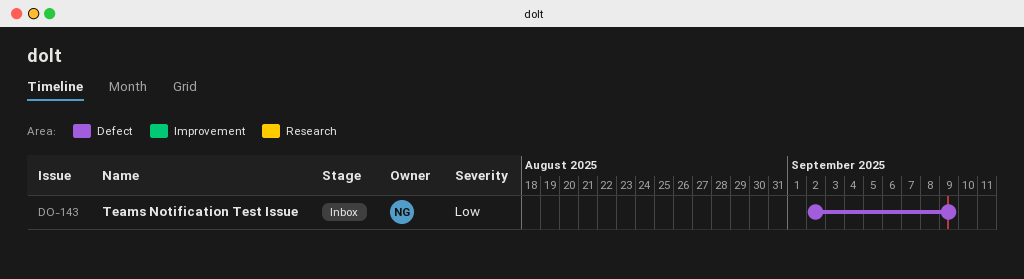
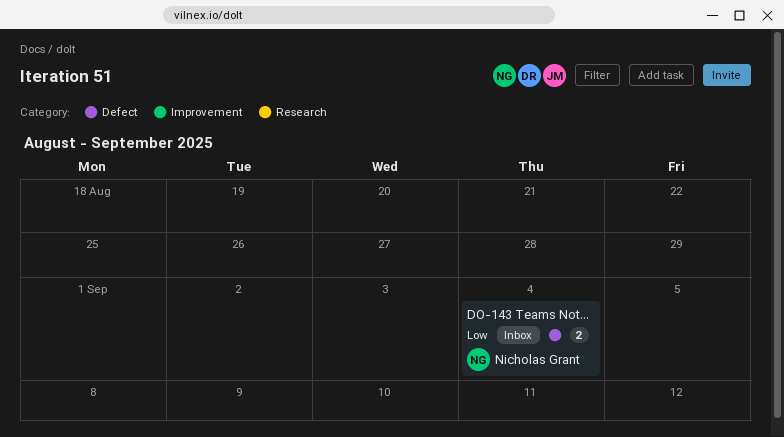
DO-143, due: Sep 9 -> Sep 4

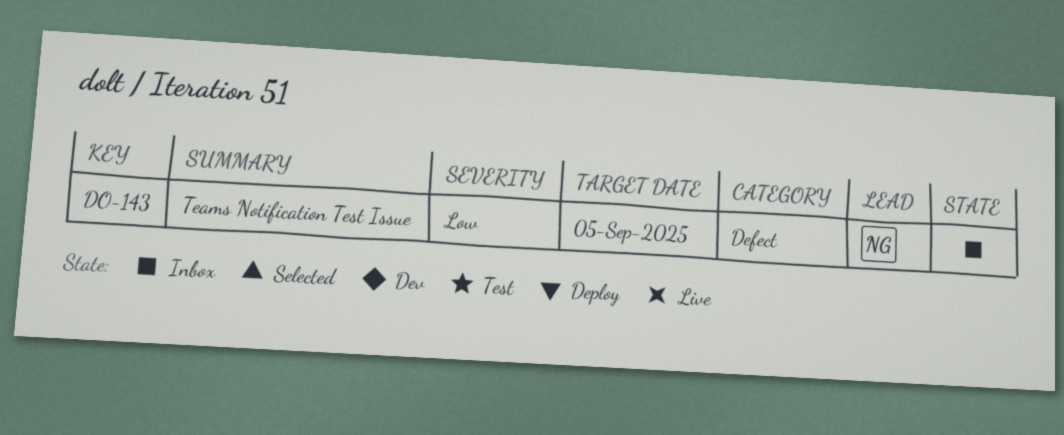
DO-143, due: Sep 4 -> Sep 5

